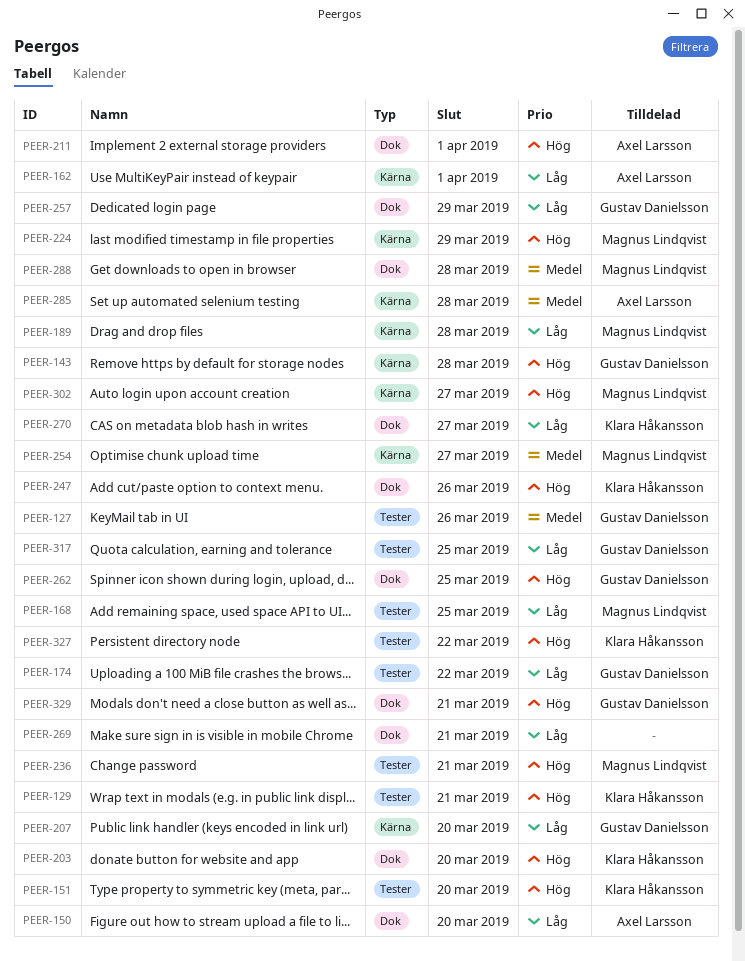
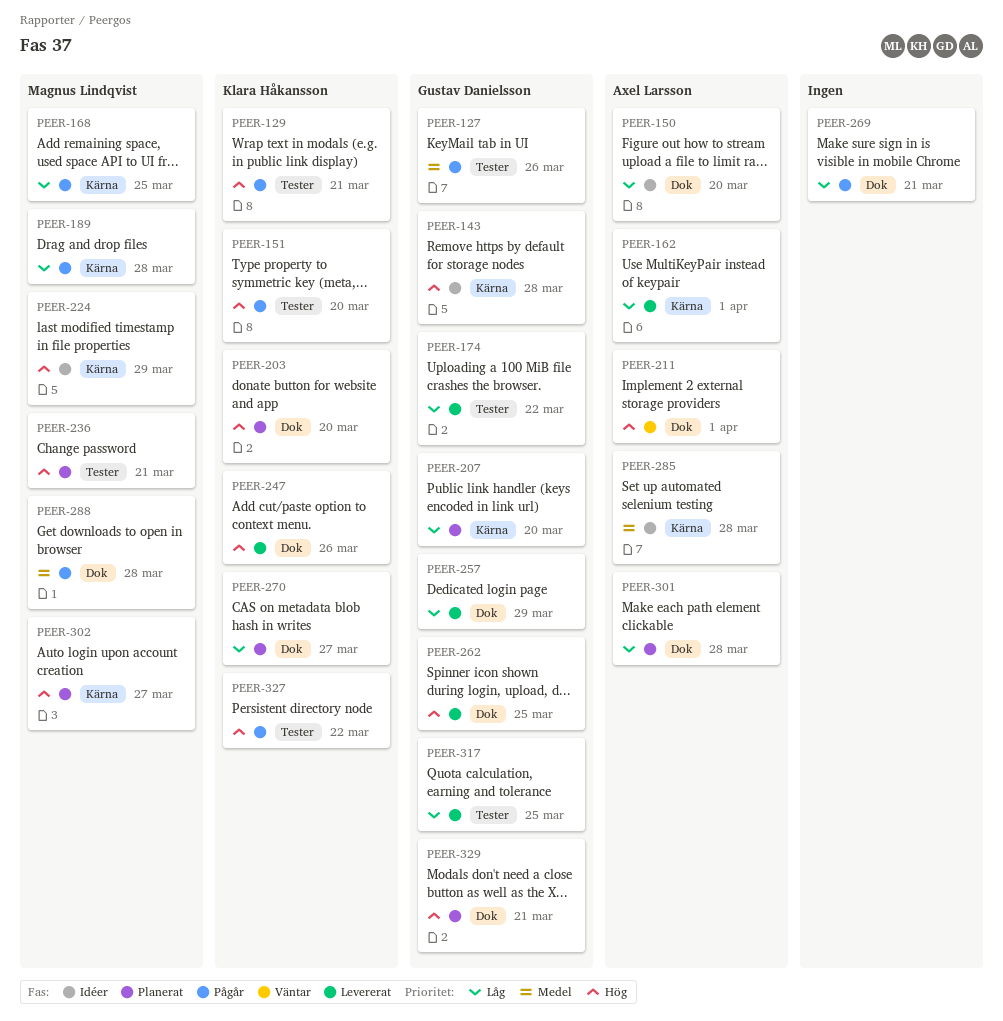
PEER-168, label: Tester -> Kärna
PEER-254: present -> none
PEER-301: none -> present

